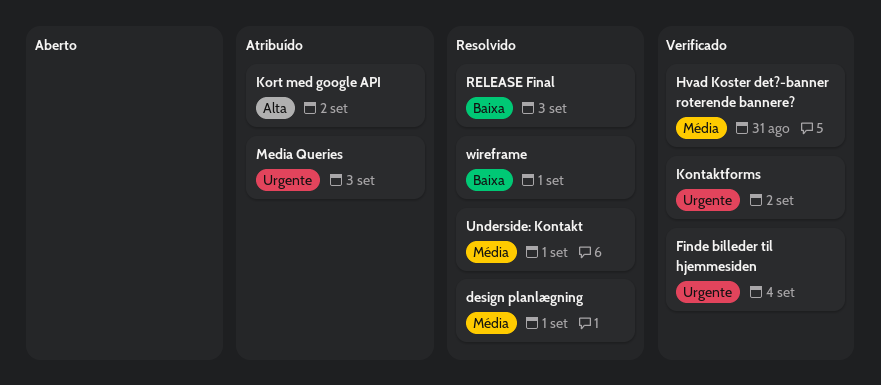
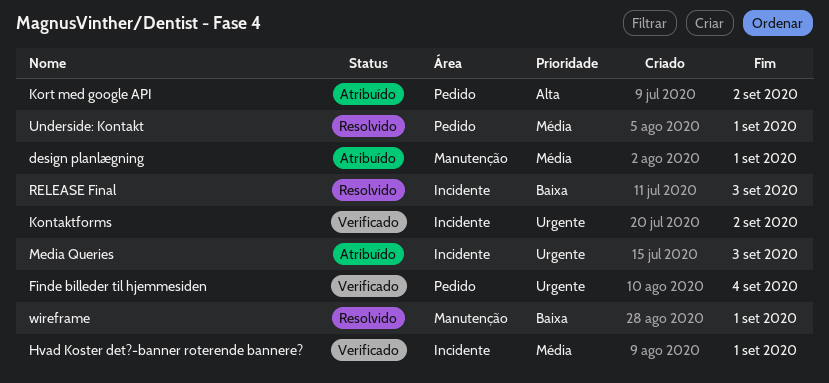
design planlægning, status: Resolvido -> Atribuído
Hvad Koster det?-banner roterende bannere?, due: Aug 31 -> Sep 1

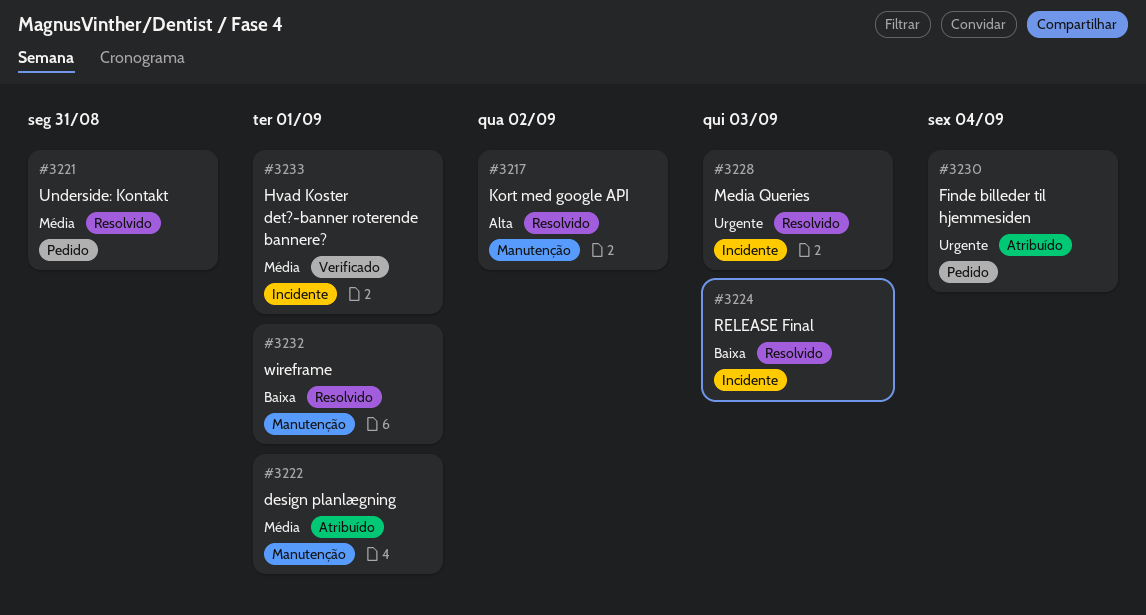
Finde billeder til hjemmesiden, status: Verificado -> Atribuído
Kontaktforms: present -> none
Kort med google API, status: Atribuído -> Resolvido
Kort med google API, label: Pedido -> Manutenção
Media Queries, status: Atribuído -> Resolvido
Underside: Kontakt, due: Sep 1 -> Aug 31

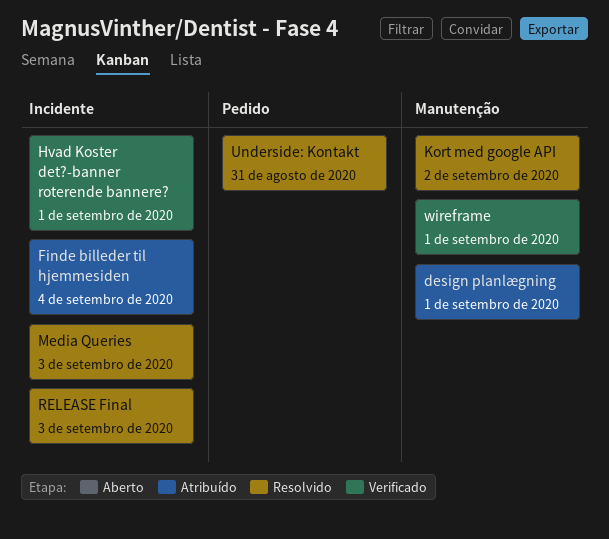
Finde billeder til hjemmesiden, label: Pedido -> Incidente
wireframe, status: Resolvido -> Verificado

